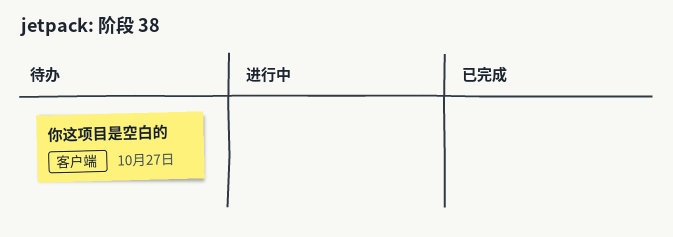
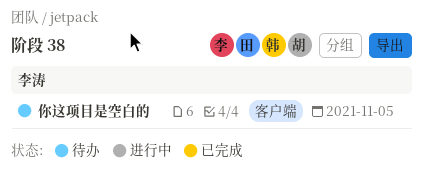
你这项目是空白的, due: Oct 27 -> Nov 5

